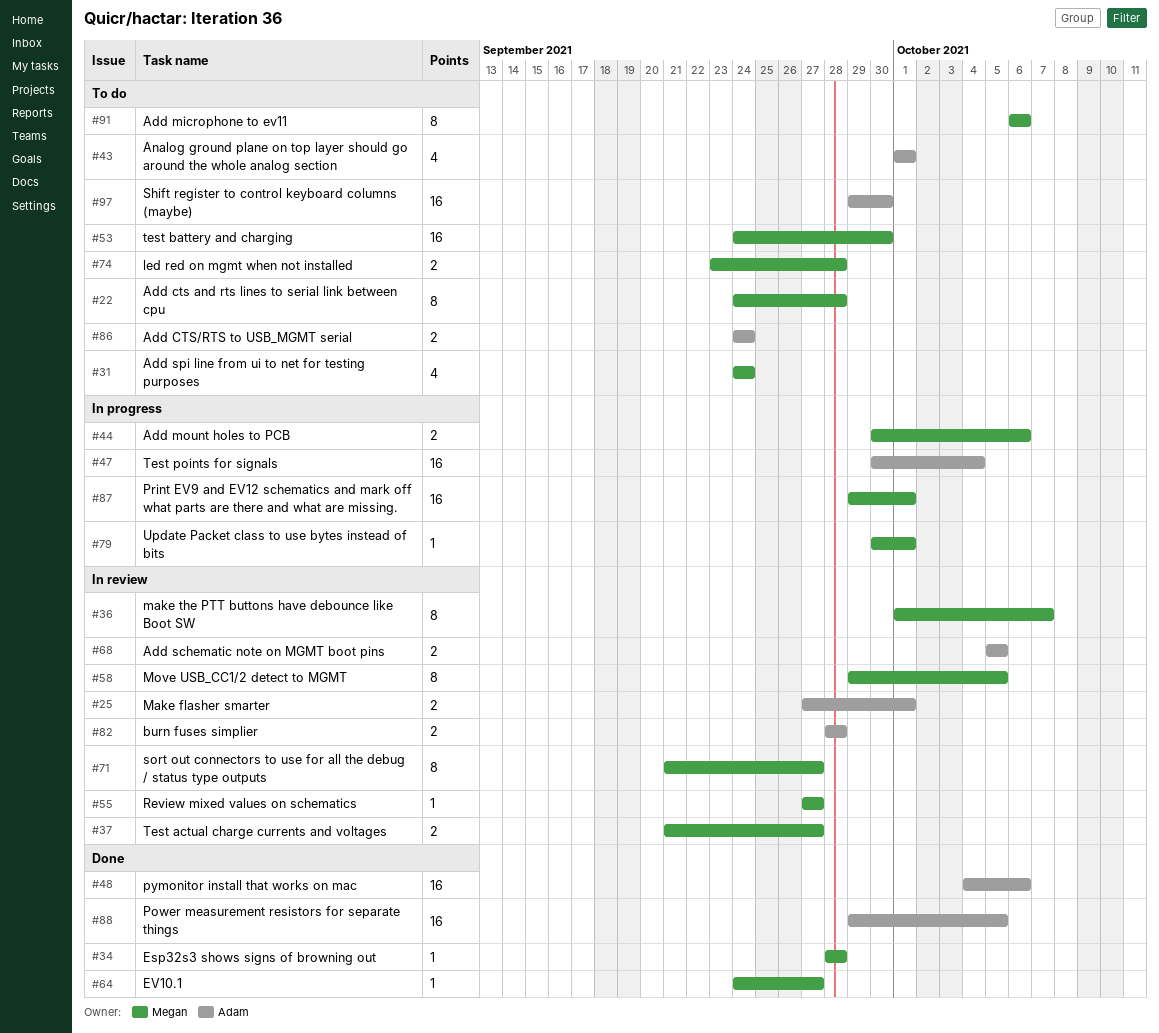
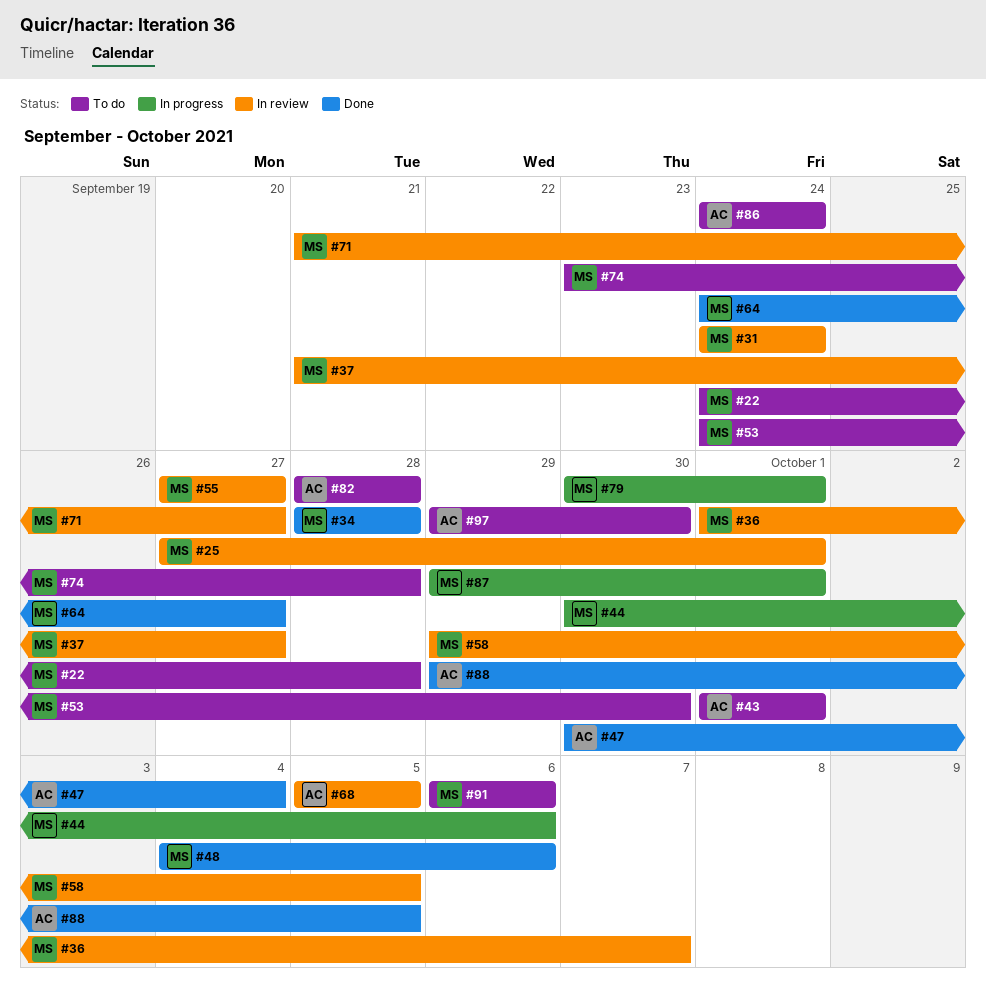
#25, owner: Adam -> Megan
#31, status: To do -> In review
#47, status: In progress -> Done
#48, owner: Adam -> Megan
#82, status: In review -> To do

